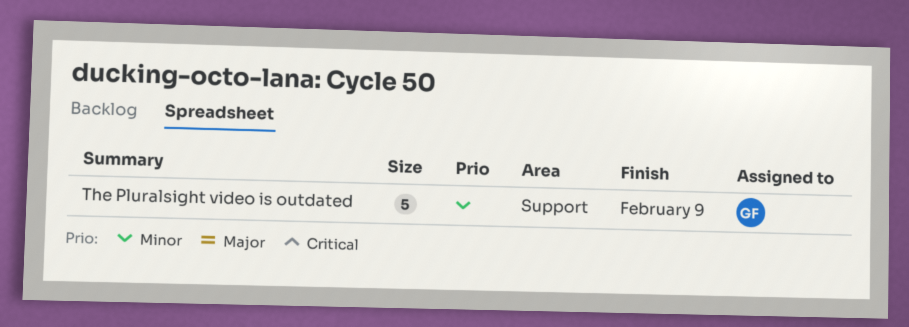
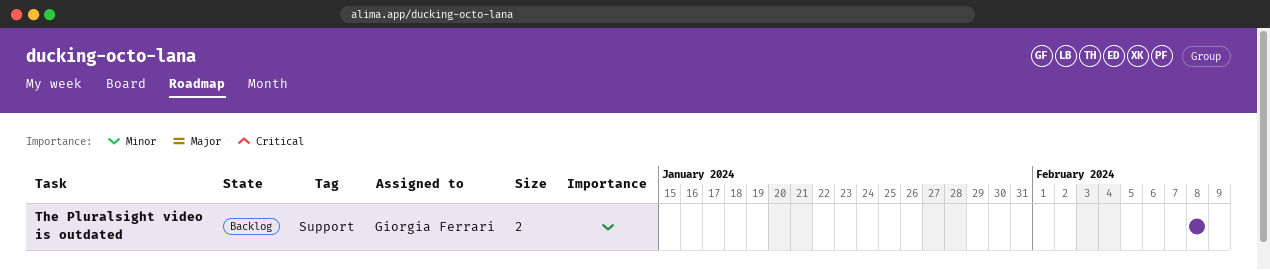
The Pluralsight video is outdated, estimate: 5 -> 2
The Pluralsight video is outdated, due: Feb 9 -> Feb 8

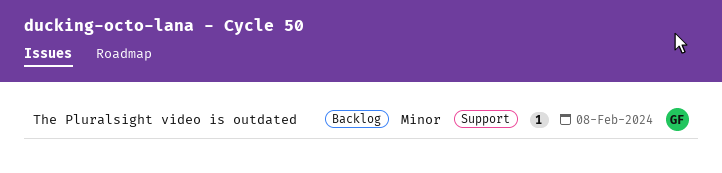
The Pluralsight video is outdated, estimate: 2 -> 1

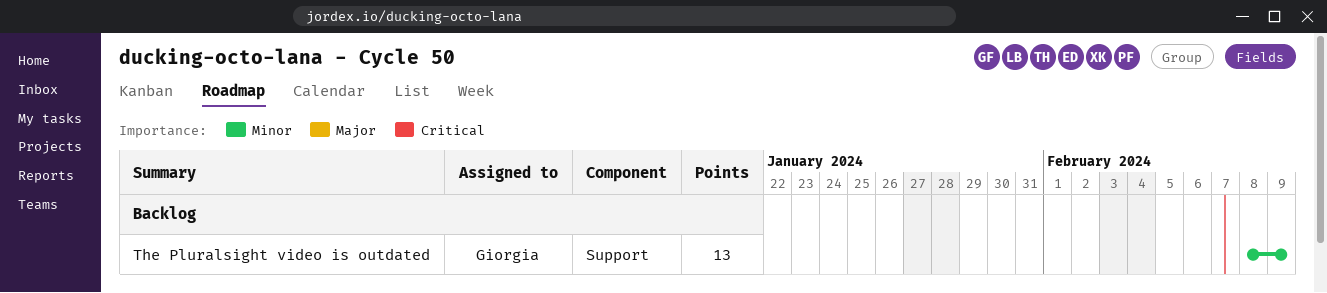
The Pluralsight video is outdated, estimate: 1 -> 13
The Pluralsight video is outdated, due: Feb 8 -> Feb 9

